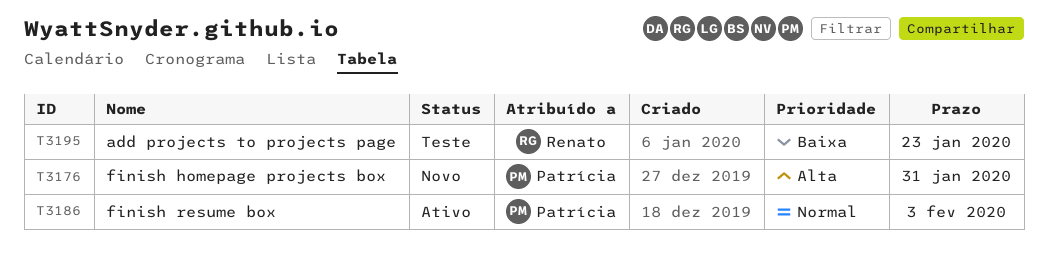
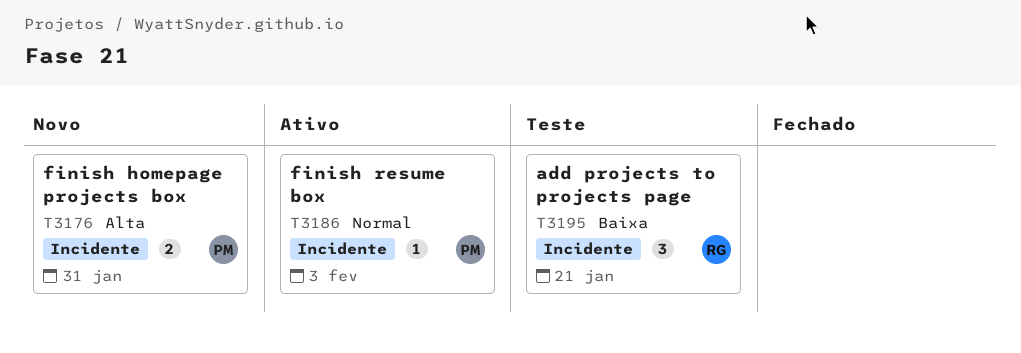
T3195, due: Jan 23 -> Jan 21

